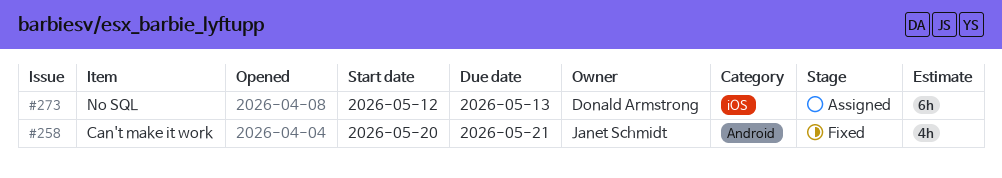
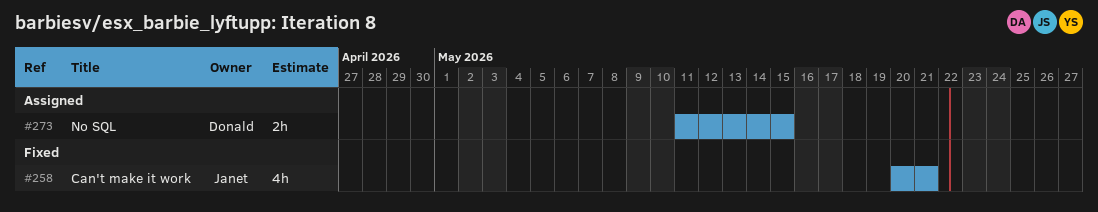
#273, estimate: 6h -> 2h
#273, start: May 12 -> May 11
#273, due: May 13 -> May 15

